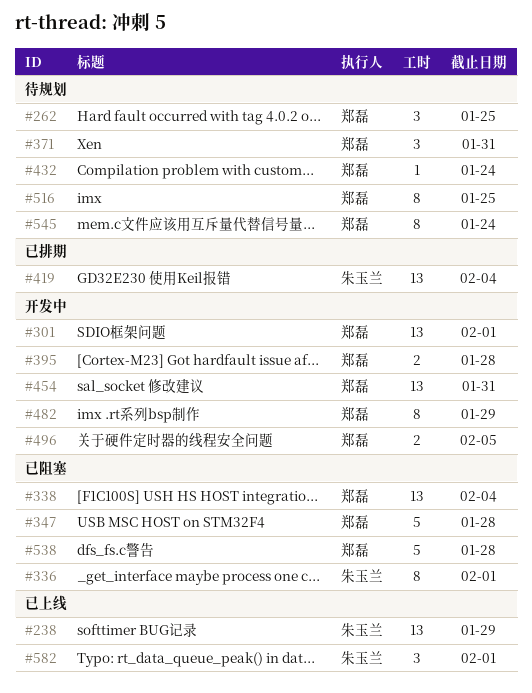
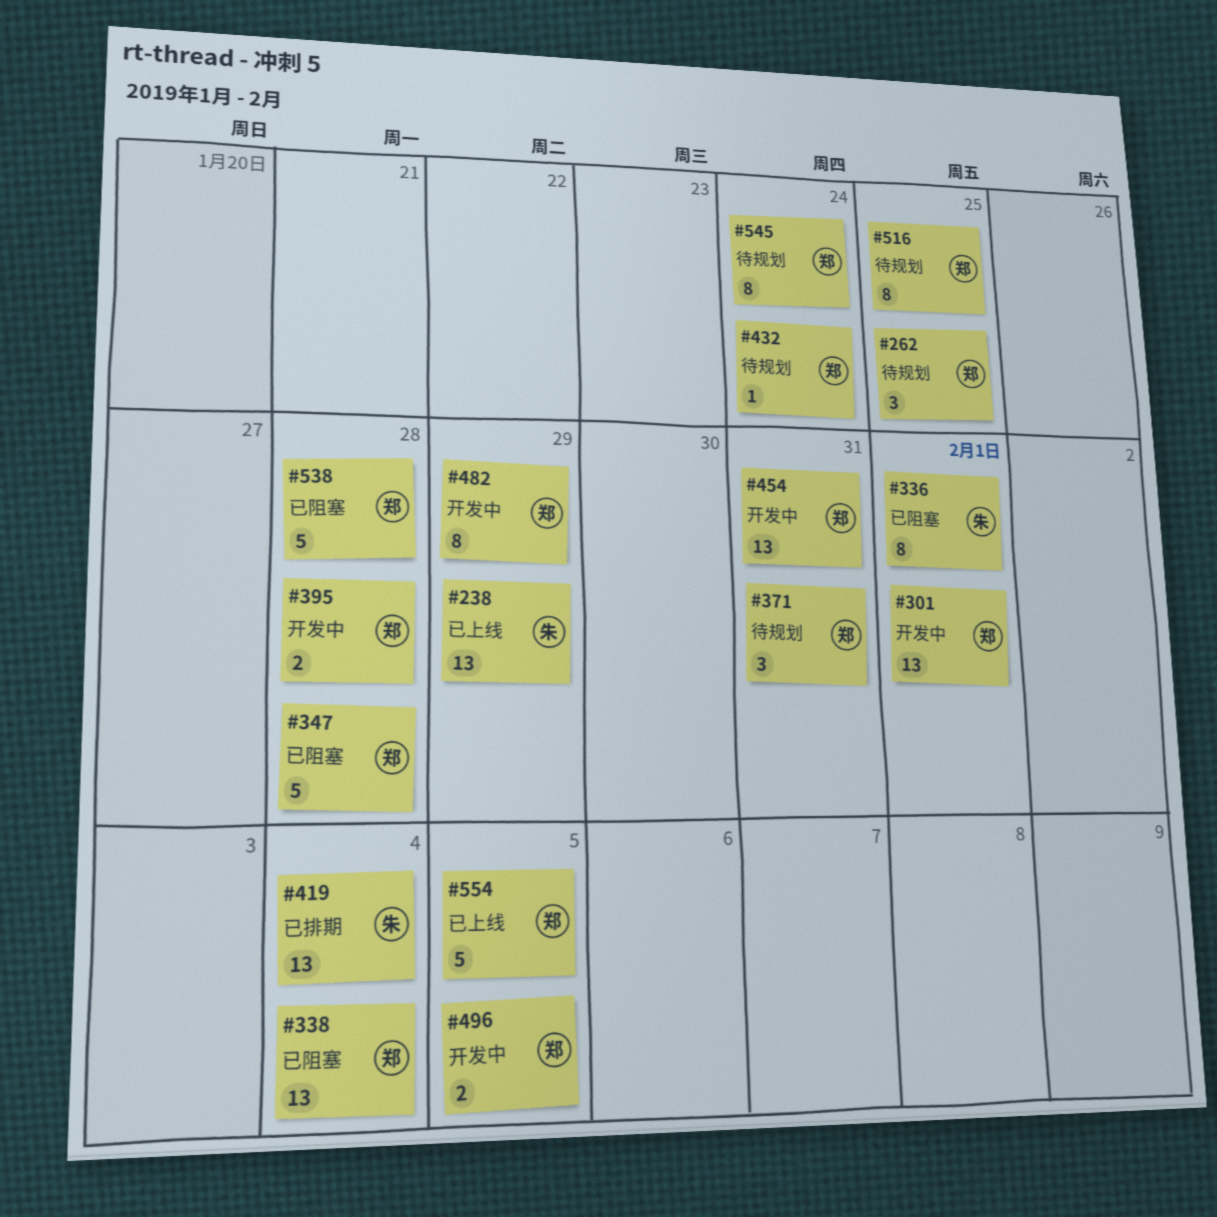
#554: none -> present
#582: present -> none

